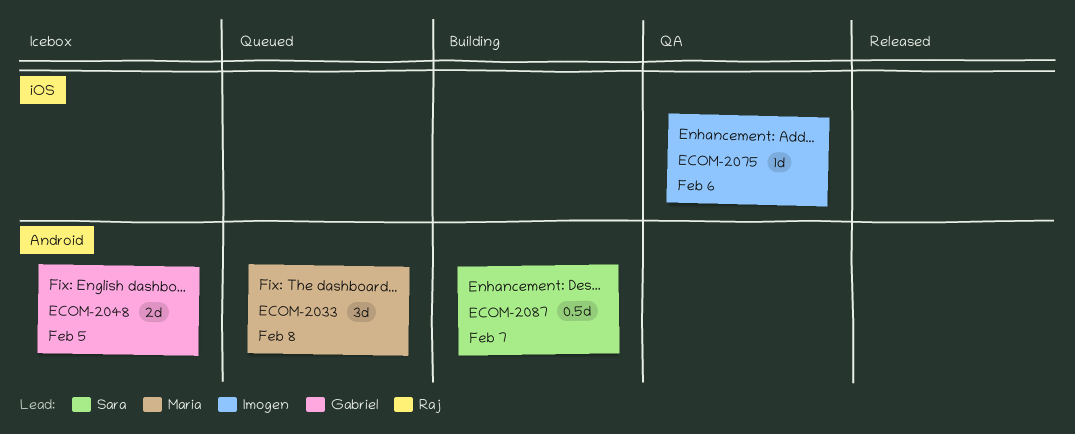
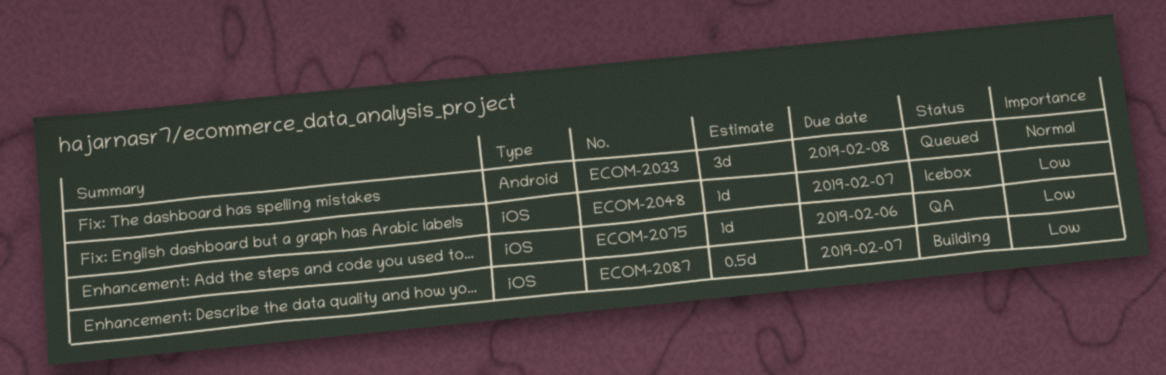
ECOM-2048, label: Android -> iOS
ECOM-2048, estimate: 2d -> 1d
ECOM-2048, due: Feb 5 -> Feb 7
ECOM-2087, label: Android -> iOS

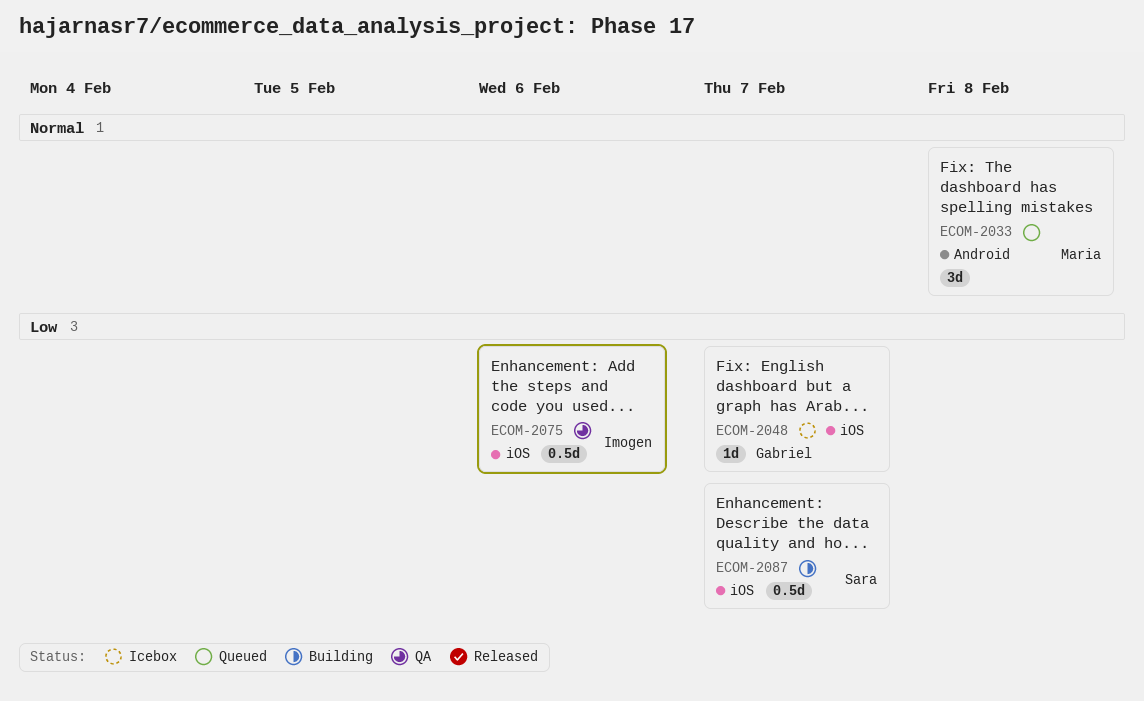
ECOM-2075, estimate: 1d -> 0.5d

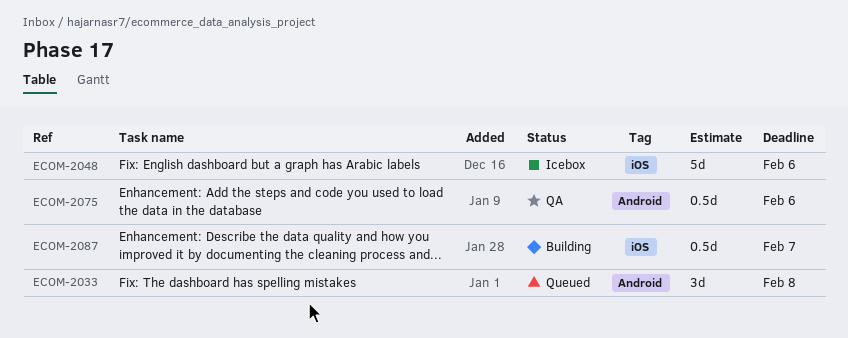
ECOM-2048, estimate: 1d -> 5d
ECOM-2048, due: Feb 7 -> Feb 6
ECOM-2075, label: iOS -> Android

